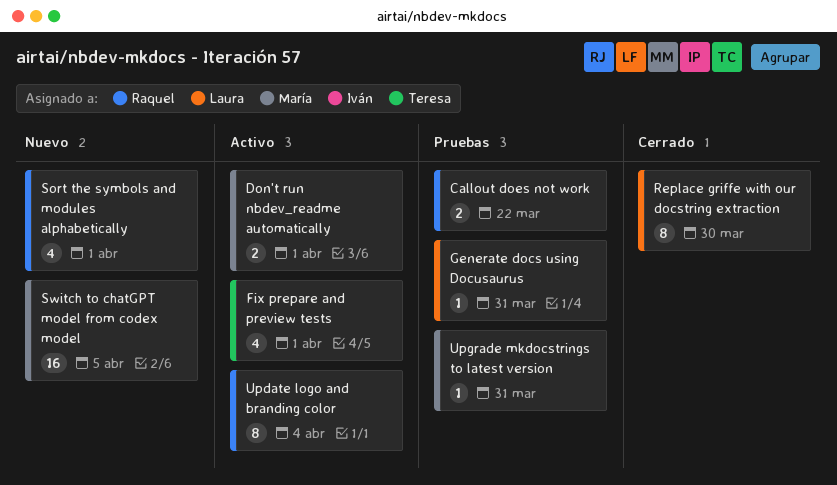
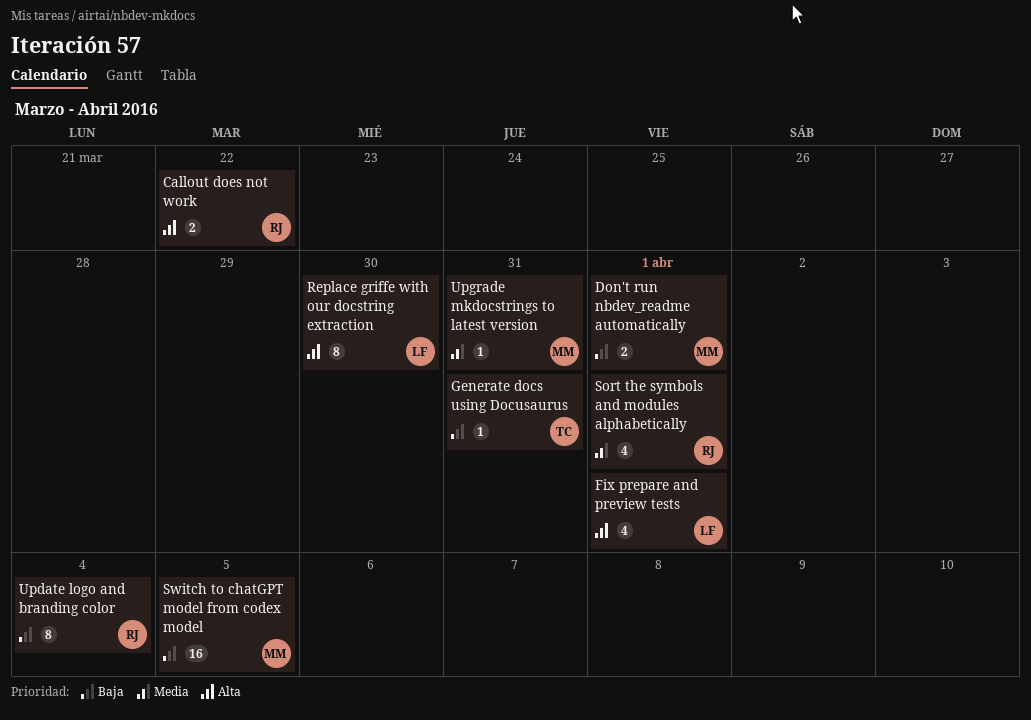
Fix prepare and preview tests, owner: Teresa -> Laura
Generate docs using Docusaurus, owner: Laura -> Teresa

